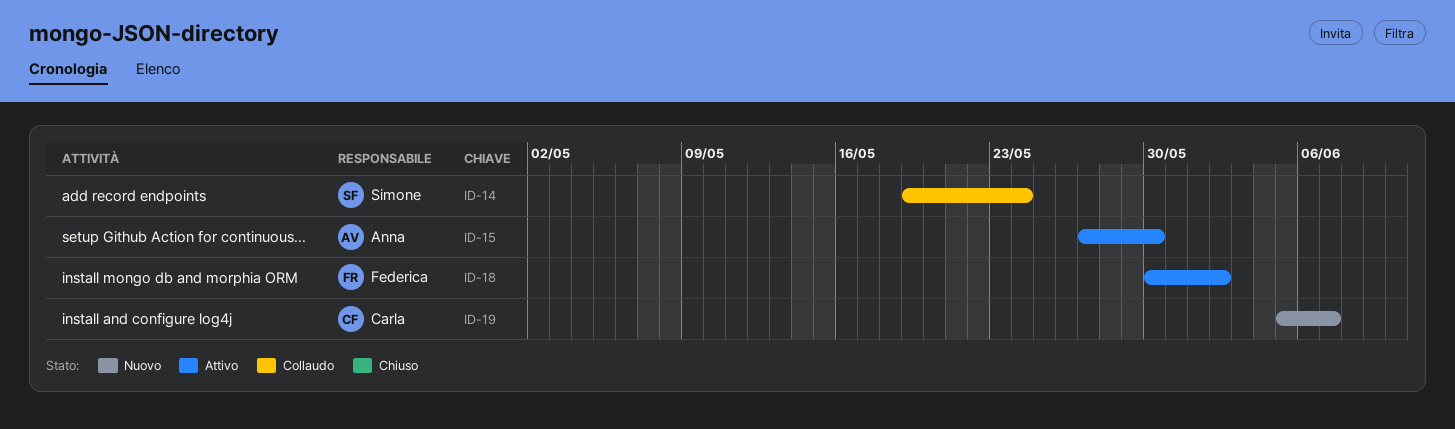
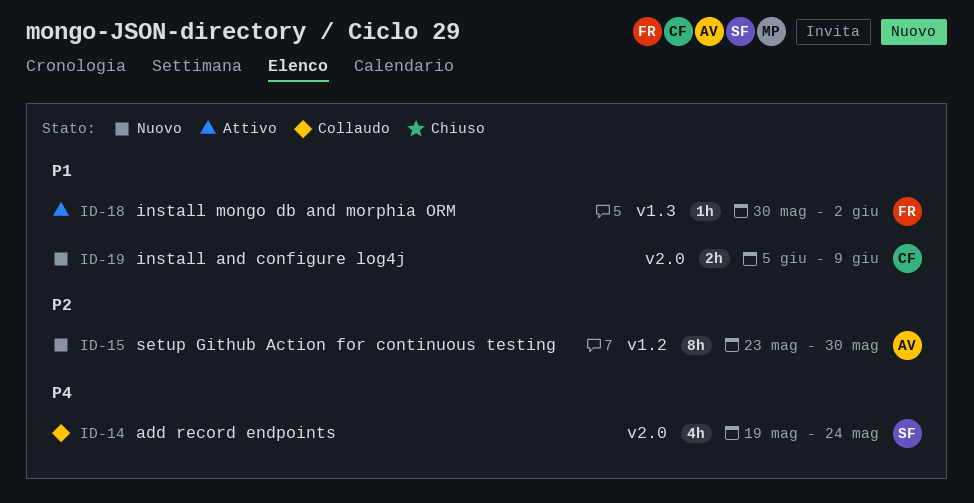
ID-15, status: Attivo -> Nuovo
ID-15, start: May 27 -> May 23
ID-19, due: Jun 7 -> Jun 9

